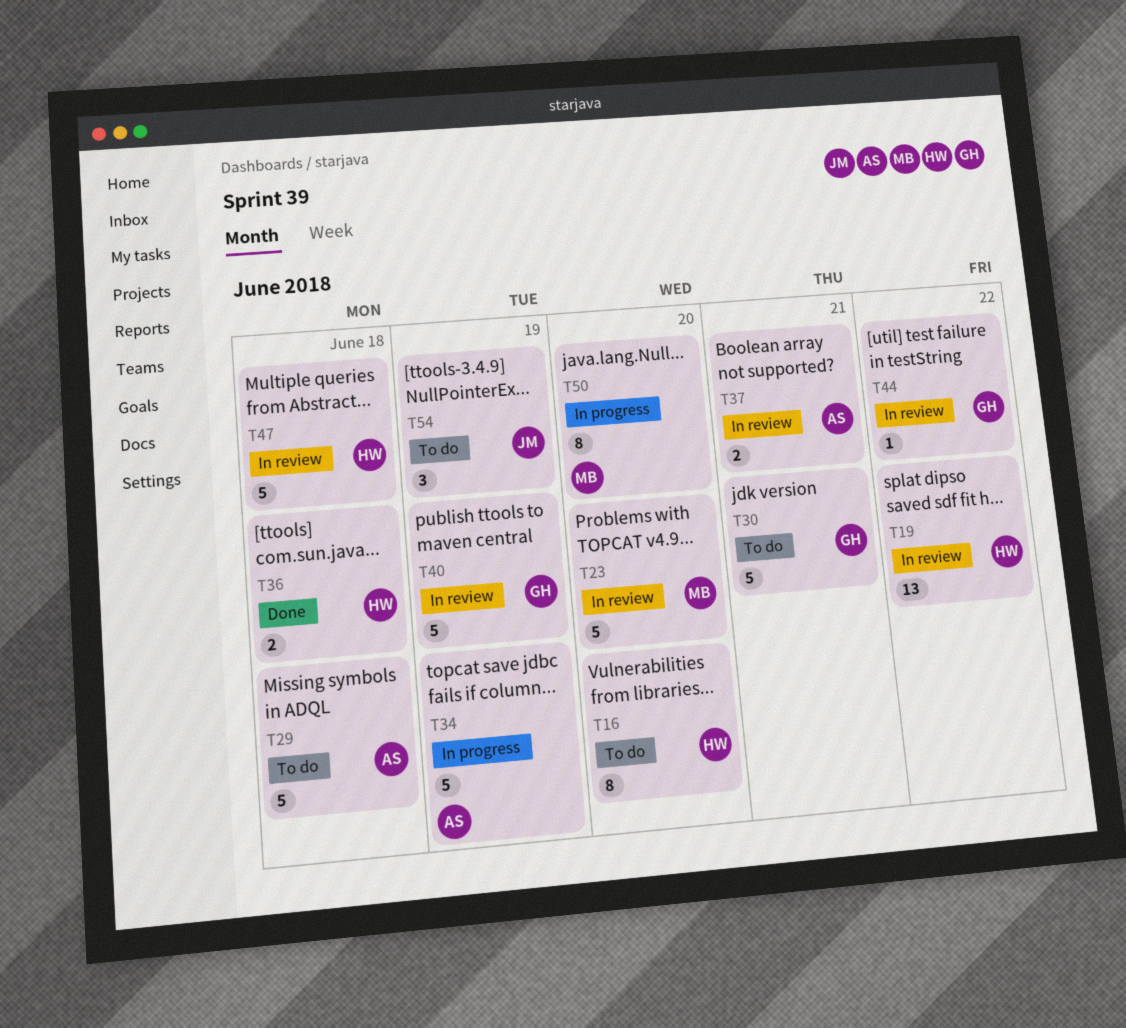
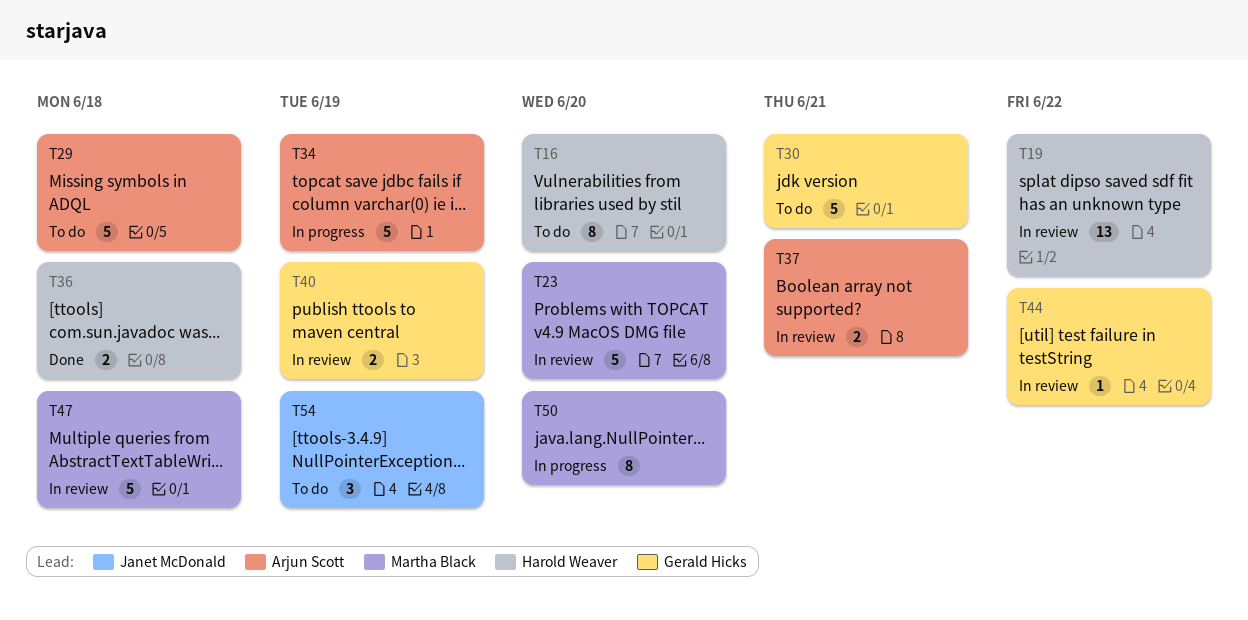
T40, estimate: 5 -> 2
T47, owner: Harold Weaver -> Martha Black

